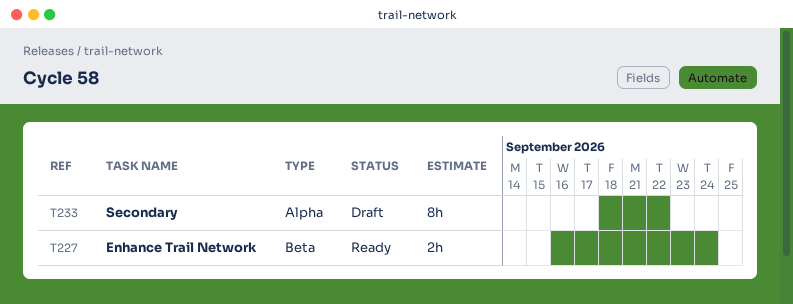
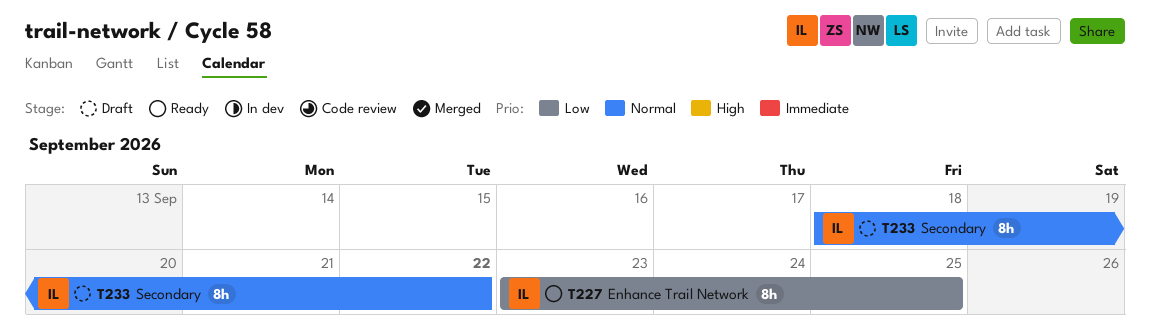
T227, estimate: 2h -> 8h
T227, start: Sep 16 -> Sep 23
T227, due: Sep 24 -> Sep 25

